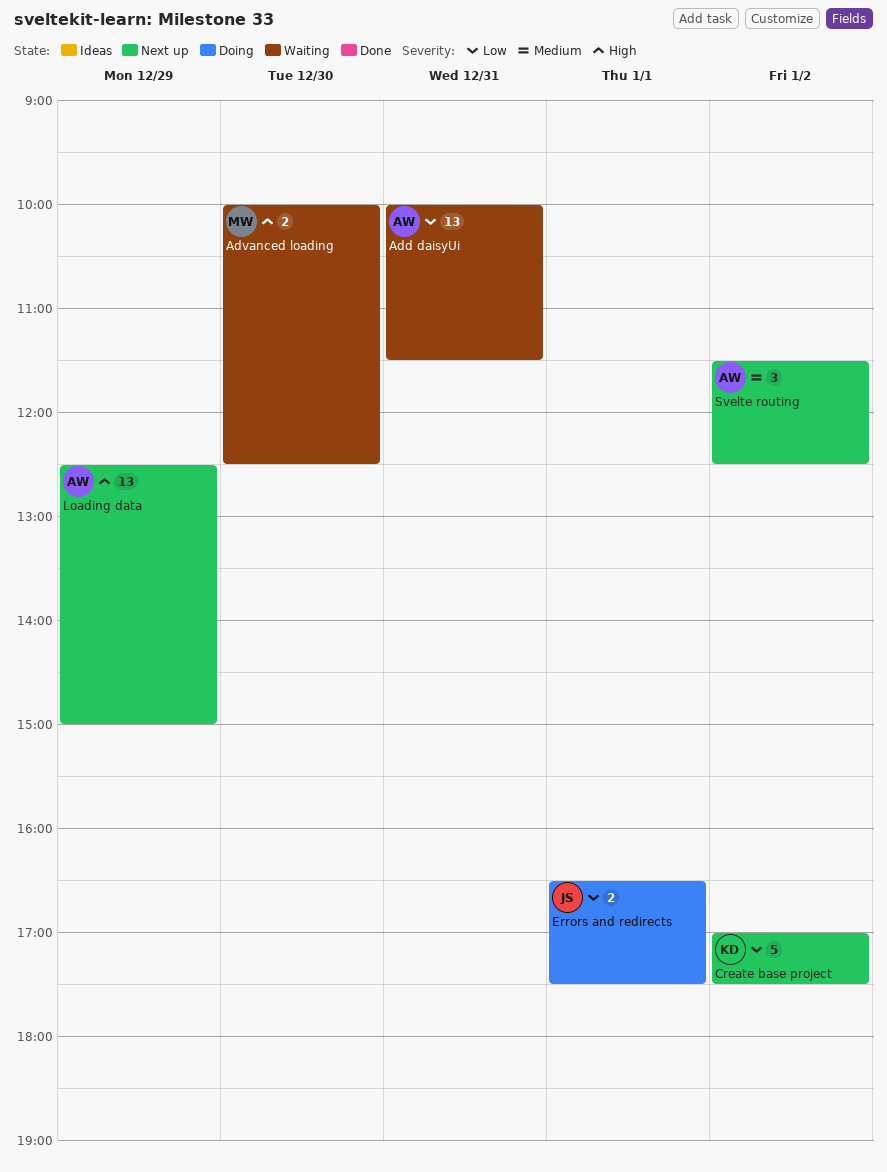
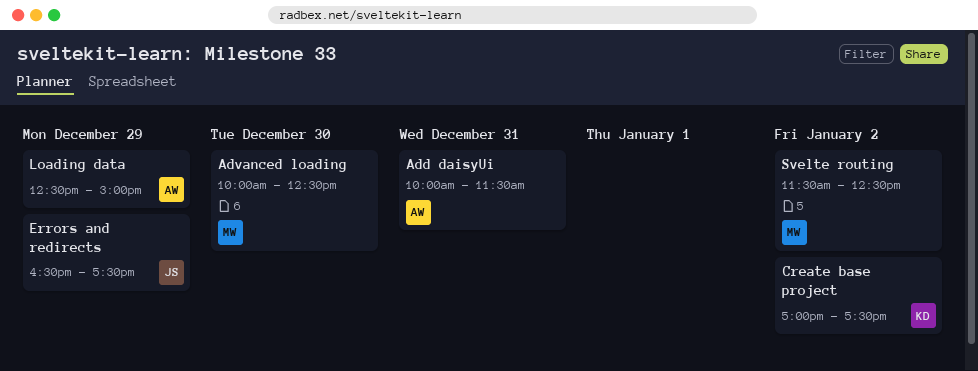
Errors and redirects, day: Jan 1 -> Dec 29
Svelte routing, owner: AW -> MW

